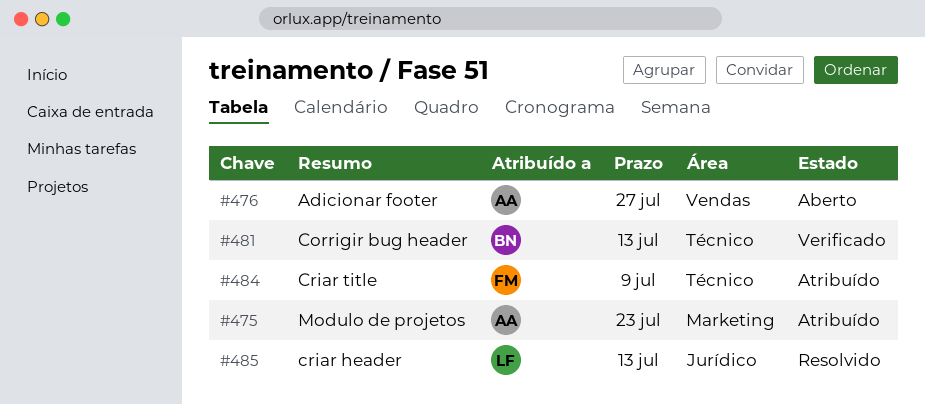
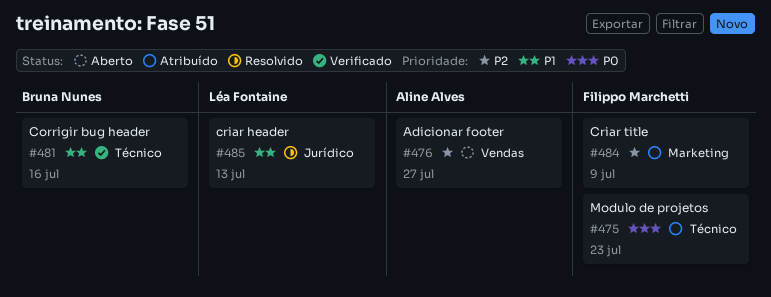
#475, owner: Aline Alves -> Filippo Marchetti
#475, label: Marketing -> Técnico
#481, due: Jul 13 -> Jul 16
#484, label: Técnico -> Marketing

